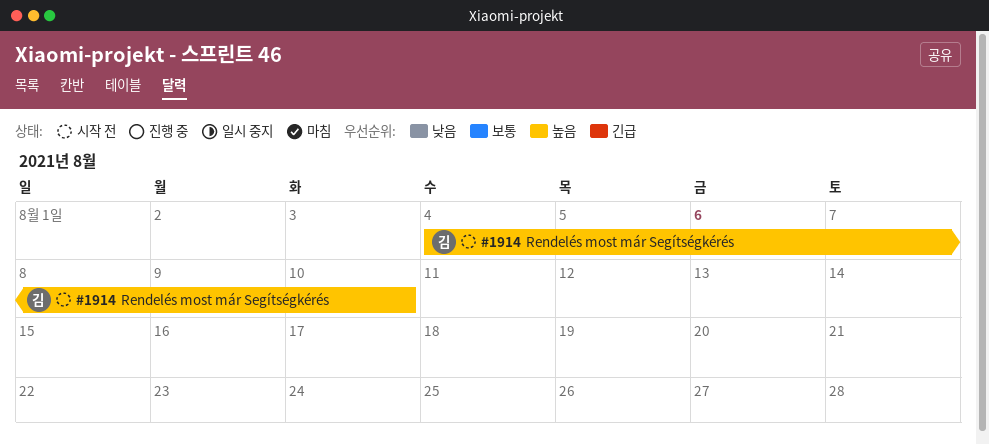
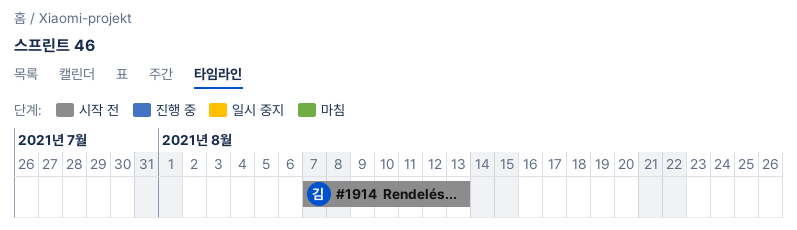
#1914, start: Aug 4 -> Aug 7
#1914, due: Aug 10 -> Aug 13

